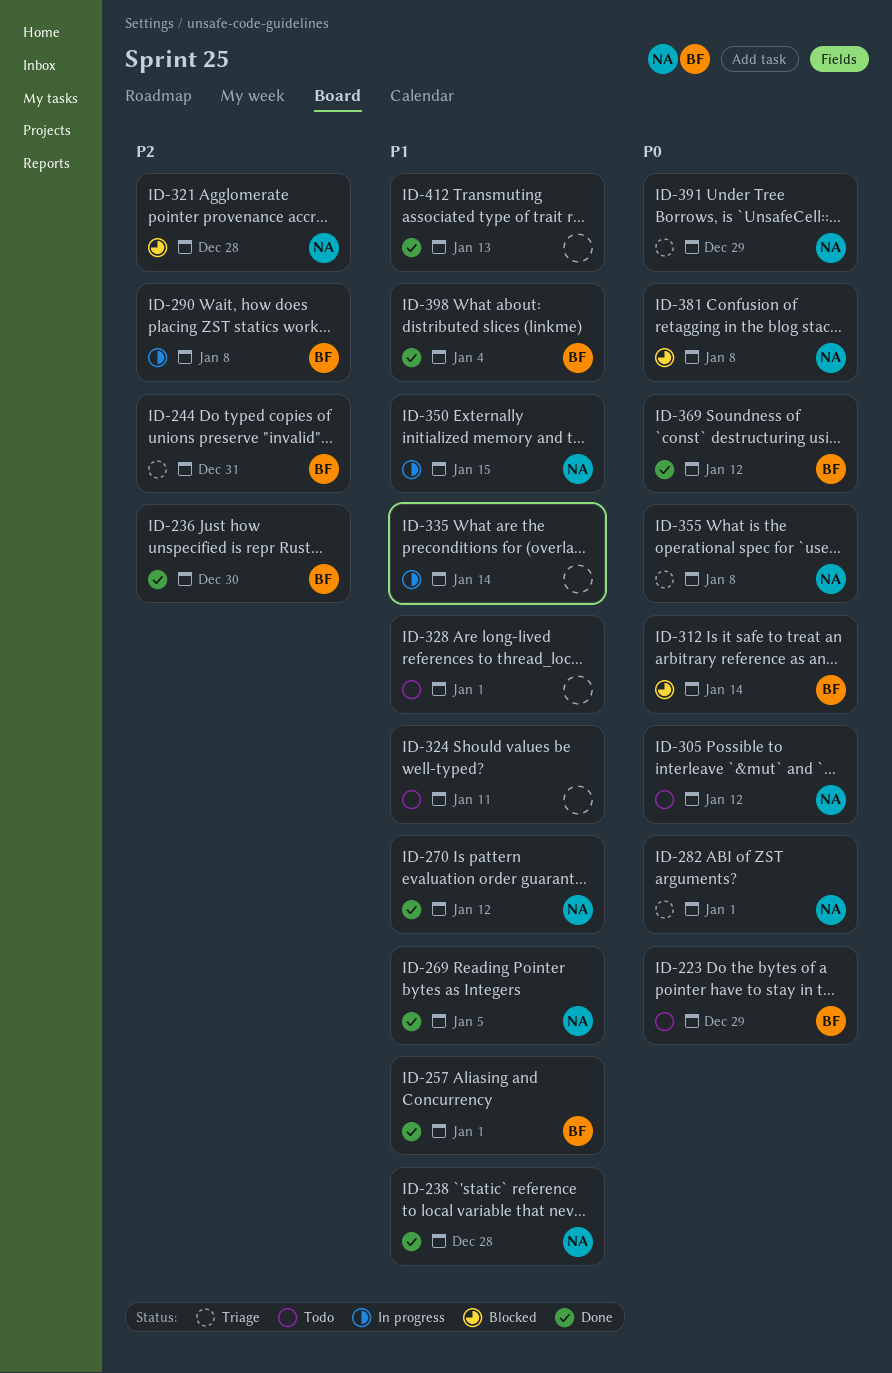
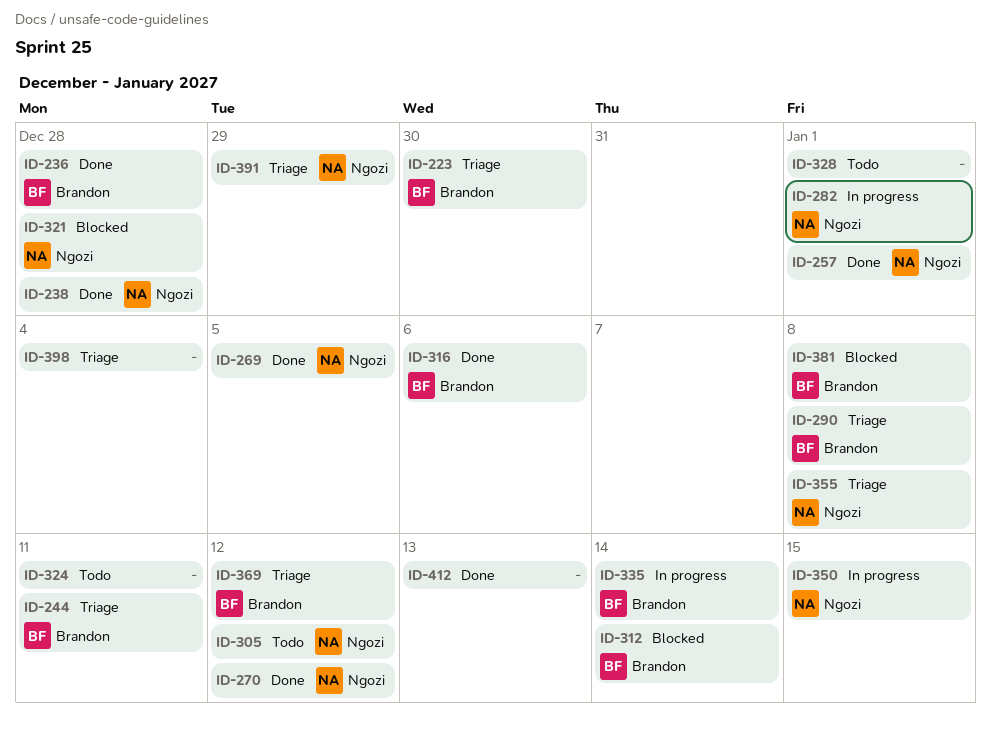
ID-223, status: Todo -> Triage
ID-223, due: Dec 29 -> Dec 30
ID-236, due: Dec 30 -> Dec 28
ID-244, due: Dec 31 -> Jan 11
ID-257, owner: Brandon -> Ngozi
ID-282, status: Triage -> In progress
ID-290, status: In progress -> Triage
ID-316: none -> present
ID-335, owner: none -> Brandon
ID-369, status: Done -> Triage
ID-381, owner: Ngozi -> Brandon
ID-398, status: Done -> Triage
ID-398, owner: Brandon -> none

